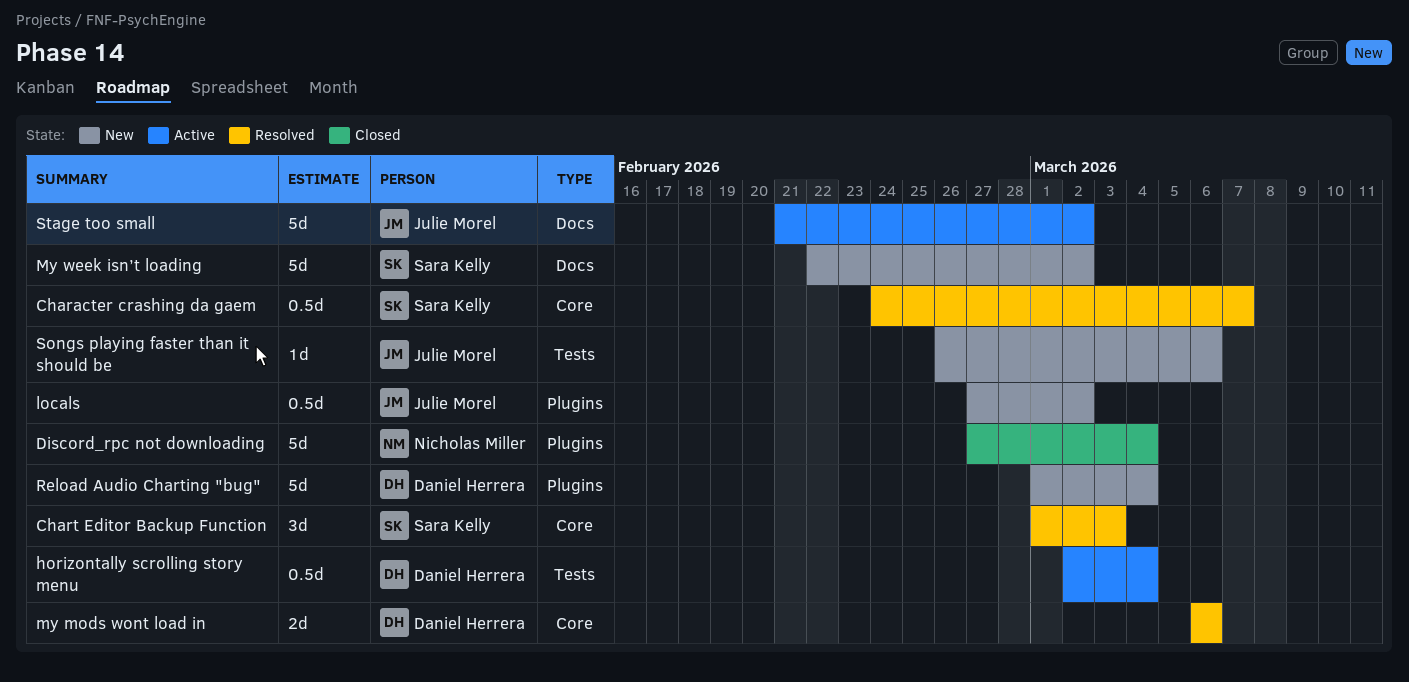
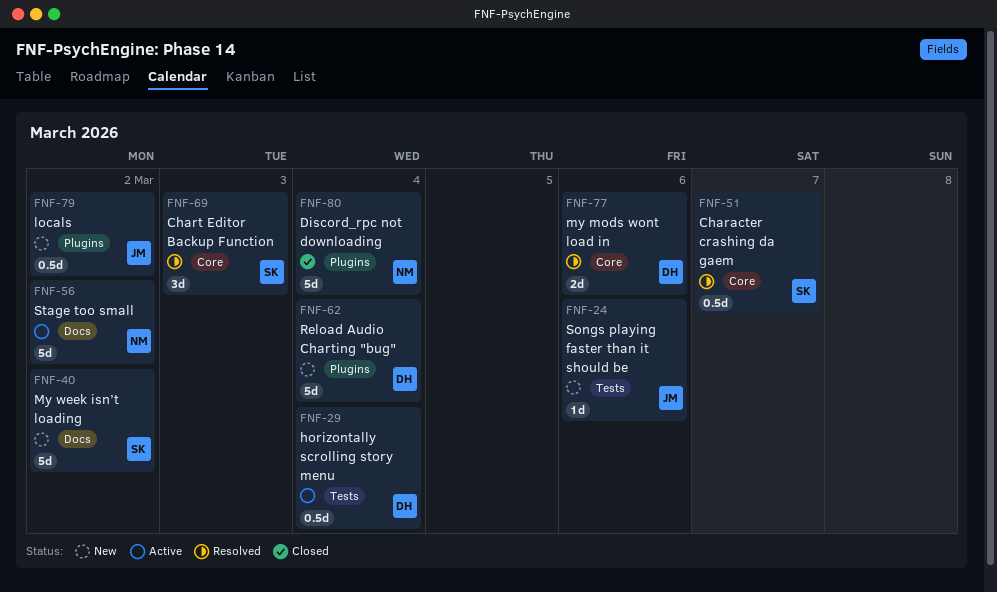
Stage too small, owner: Julie Morel -> Nicholas Miller

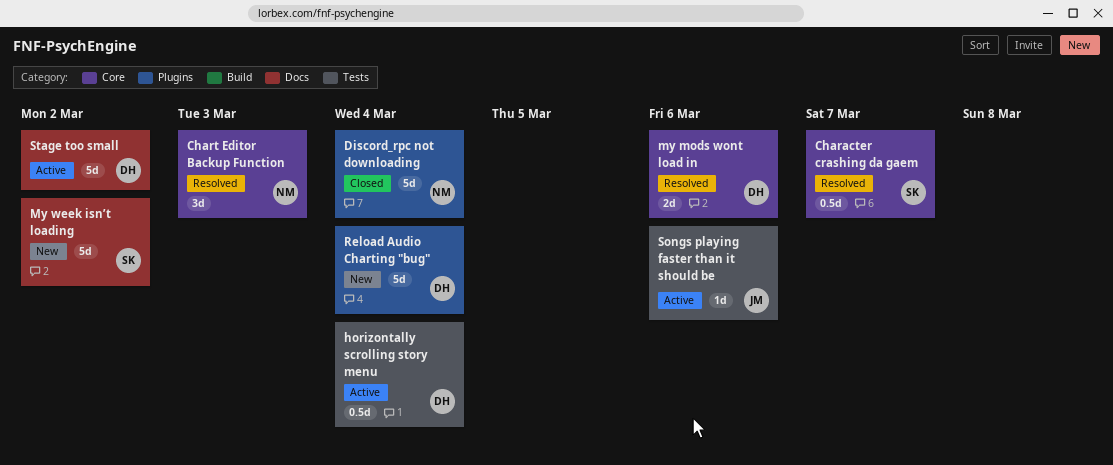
Chart Editor Backup Function, owner: SK -> NM
locals: present -> none
Songs playing faster than it should be, status: New -> Active
Stage too small, owner: NM -> DH

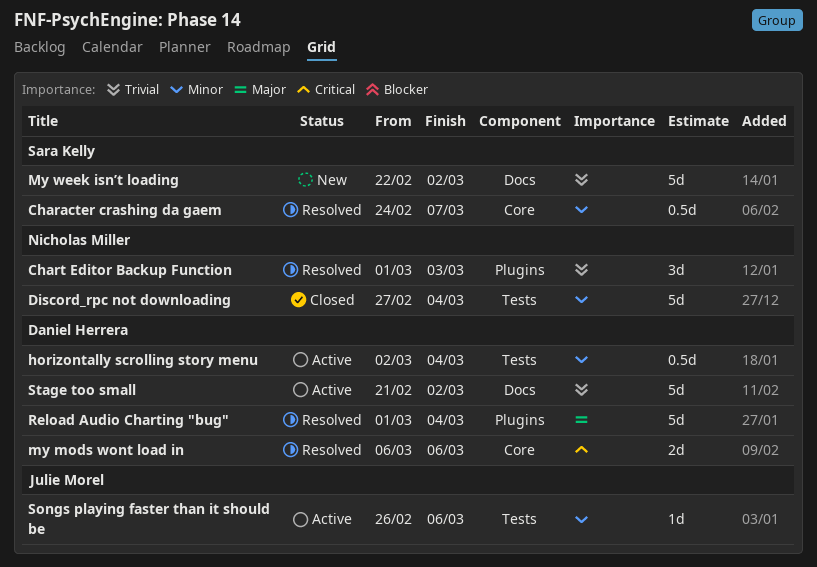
Chart Editor Backup Function, label: Core -> Plugins
Discord_rpc not downloading, label: Plugins -> Tests
Reload Audio Charting "bug", status: New -> Resolved

